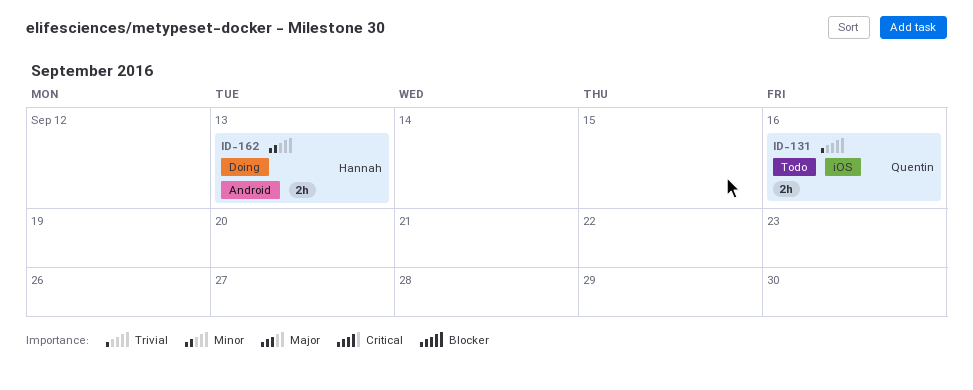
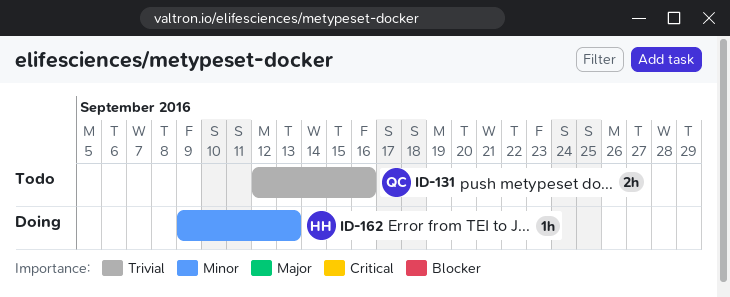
ID-162, estimate: 2h -> 1h

